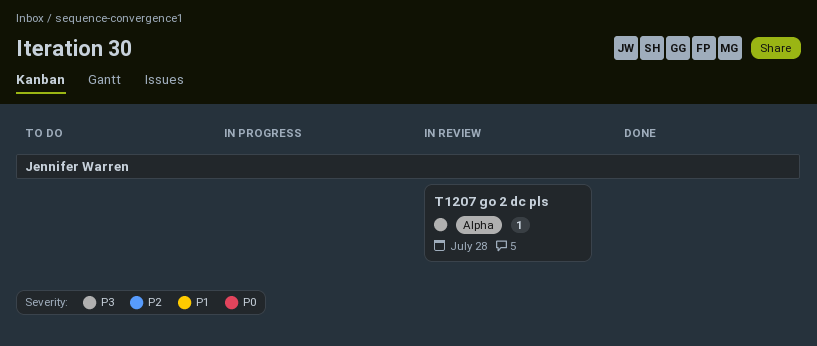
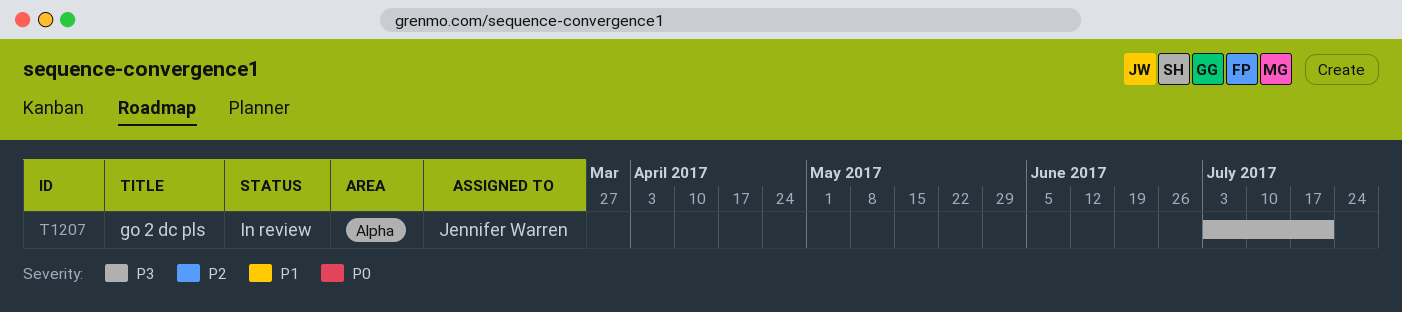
T1207, due: Jul 28 -> Jul 21

